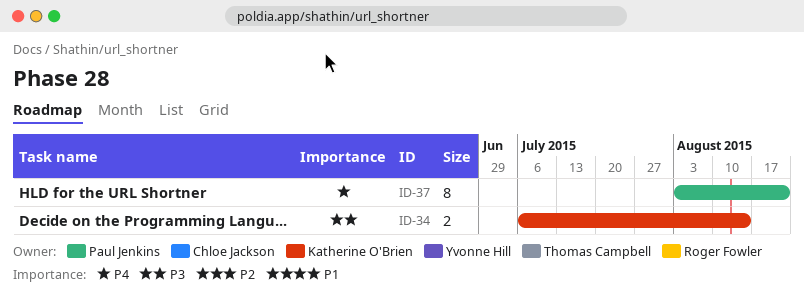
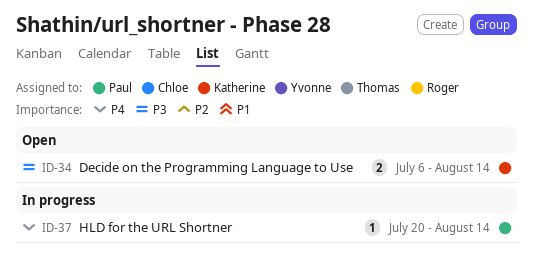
ID-37, estimate: 8 -> 1
ID-37, start: Aug 3 -> Jul 20
ID-37, due: Aug 21 -> Aug 14

